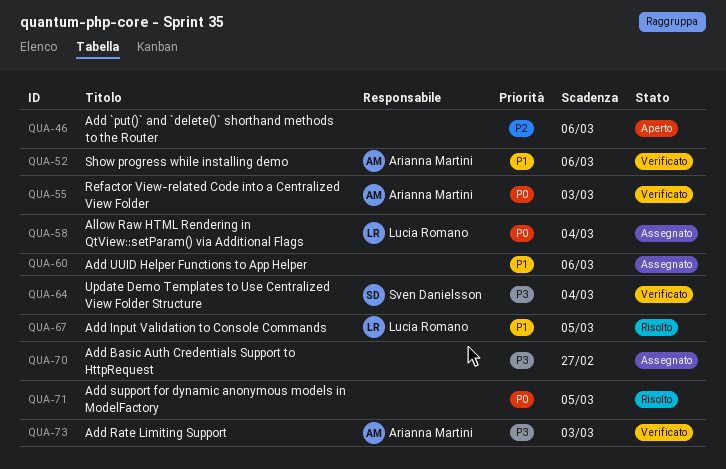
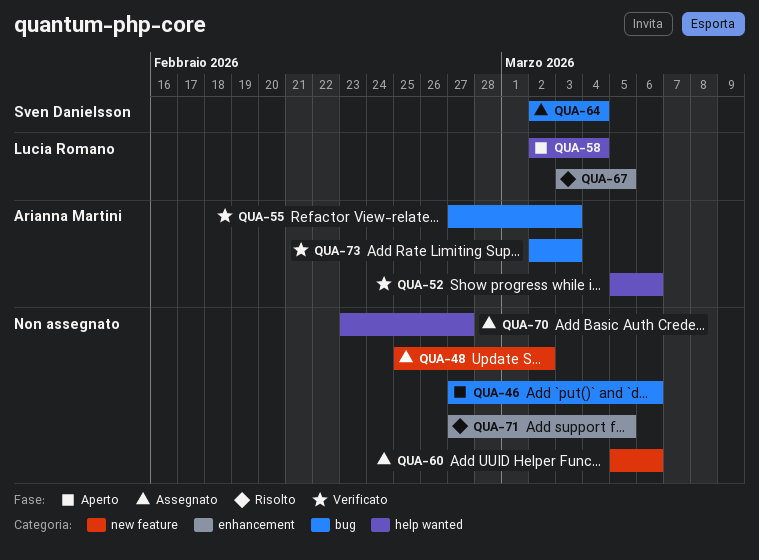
QUA-48: none -> present
QUA-58, status: Assegnato -> Aperto
QUA-64, status: Verificato -> Assegnato

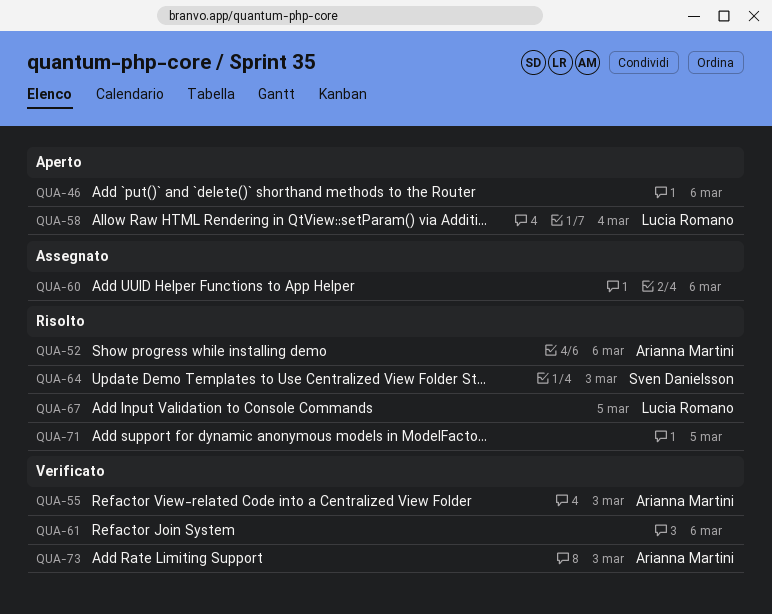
QUA-48: present -> none
QUA-52, status: Verificato -> Risolto
QUA-61: none -> present
QUA-64, status: Assegnato -> Risolto
QUA-64, due: Mar 4 -> Mar 3
QUA-70: present -> none

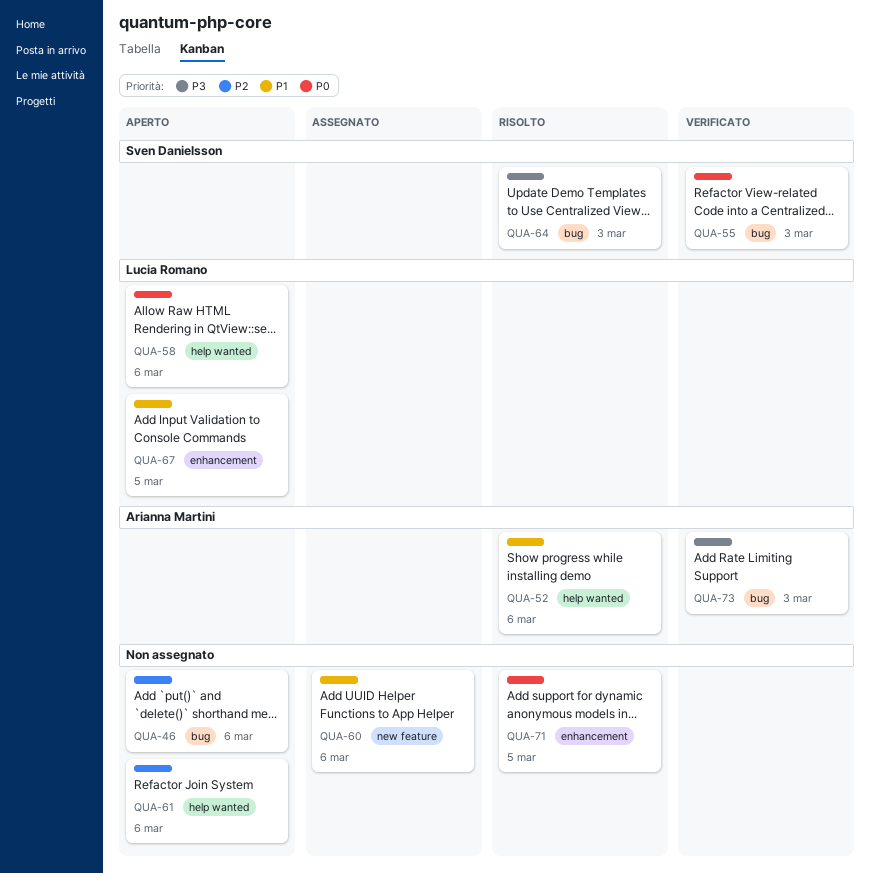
QUA-55, owner: Arianna Martini -> Sven Danielsson
QUA-58, due: Mar 4 -> Mar 6
QUA-61, status: Verificato -> Aperto
QUA-67, status: Risolto -> Aperto

